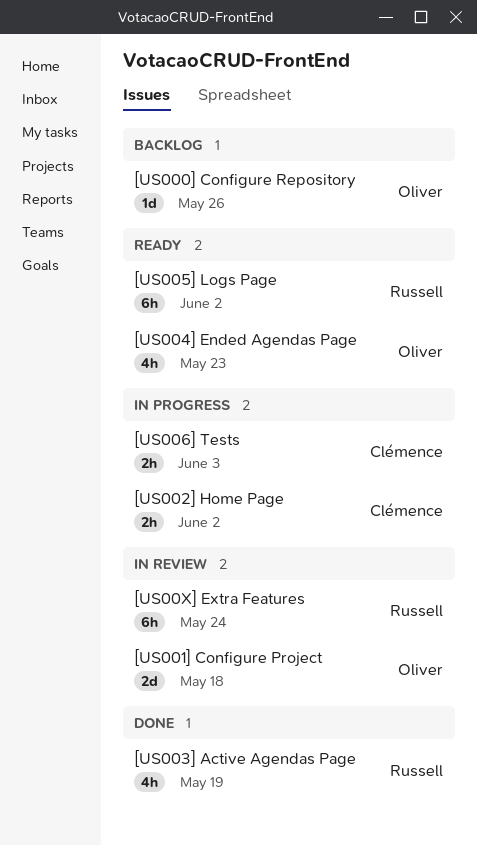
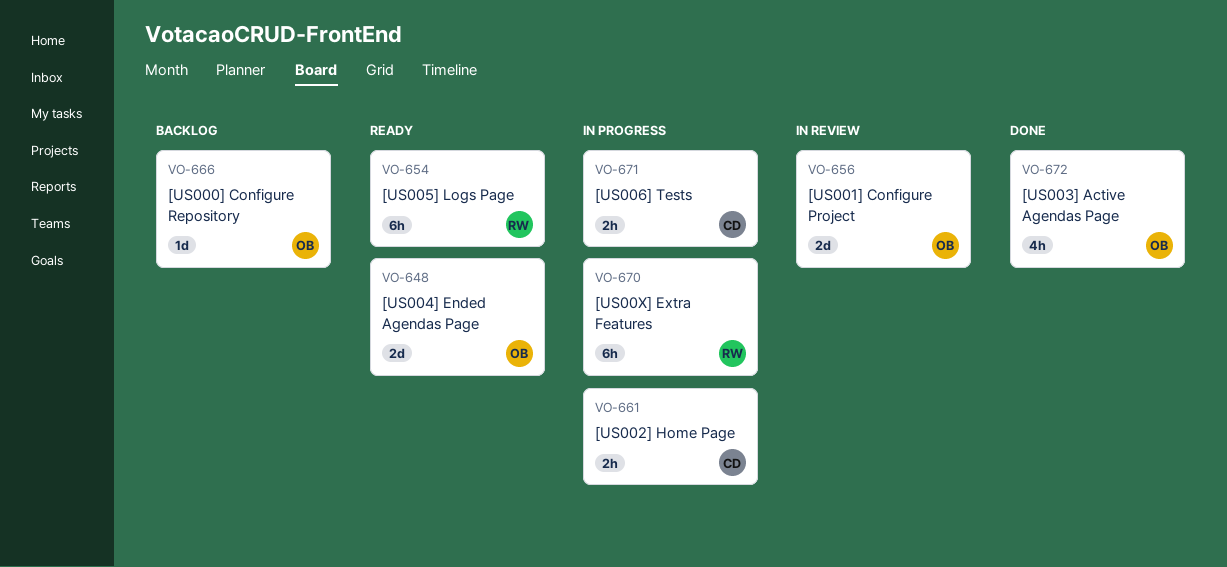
[US003] Active Agendas Page, owner: Russell -> Oliver
[US004] Ended Agendas Page, estimate: 4h -> 2d
[US00X] Extra Features, status: In review -> In progress

